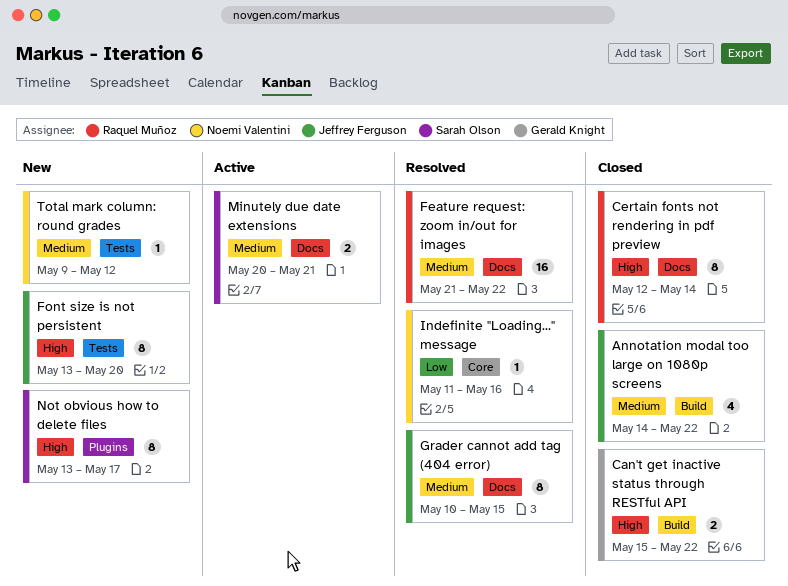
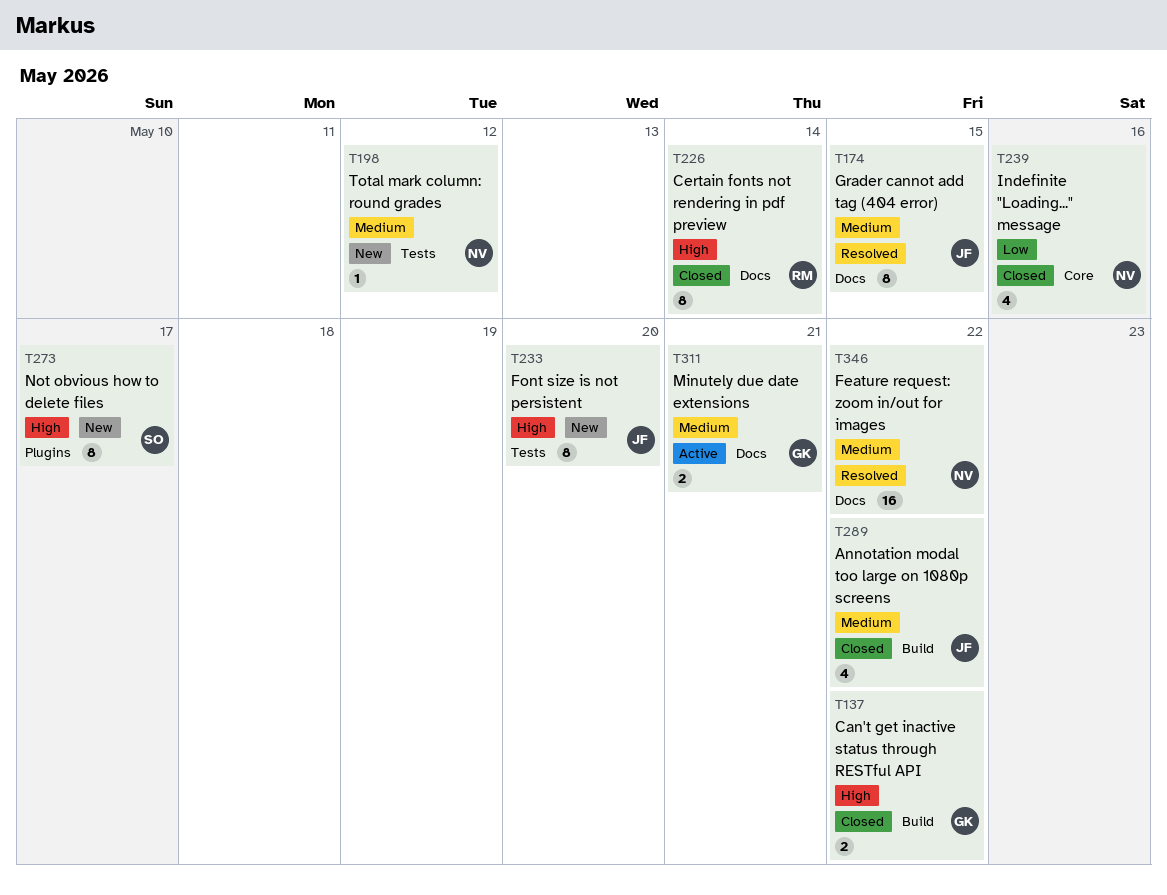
Feature request: zoom in/out for images, owner: Raquel Muñoz -> Noemi Valentini
Indefinite "Loading..." message, status: Resolved -> Closed
Indefinite "Loading..." message, estimate: 1 -> 4
Minutely due date extensions, owner: Sarah Olson -> Gerald Knight

